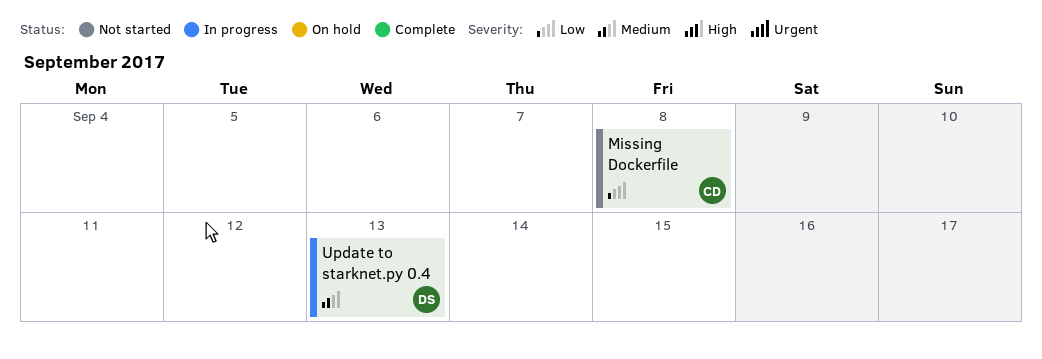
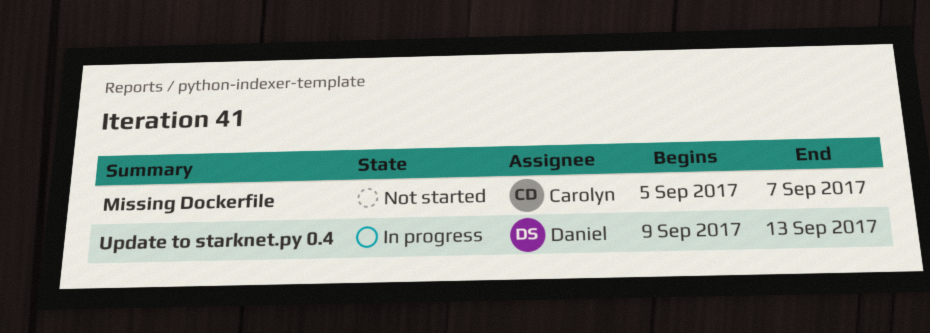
Missing Dockerfile, due: Sep 8 -> Sep 7

